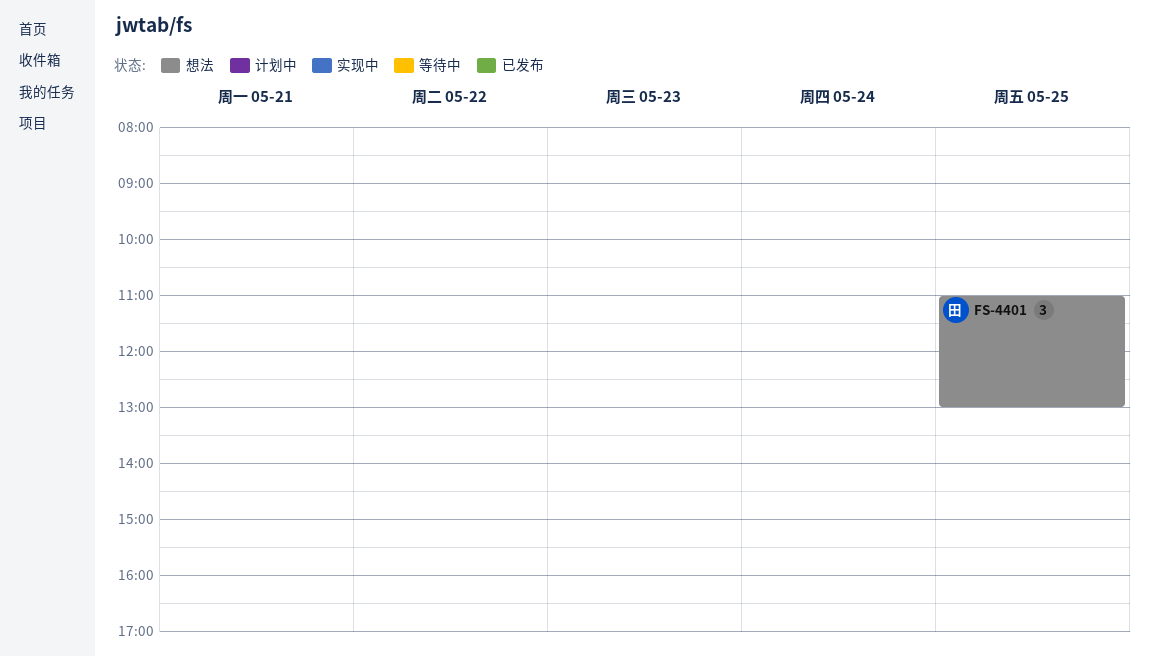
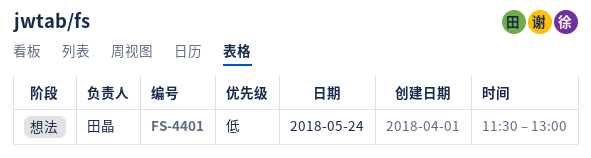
FS-4401, day: May 25 -> May 24
FS-4401, begins: 11:00 -> 11:30

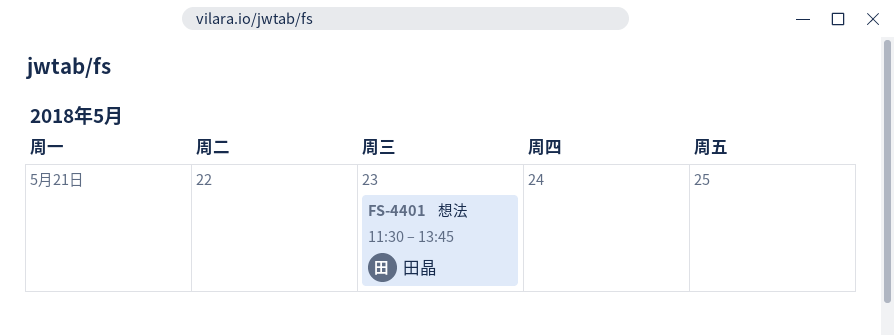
FS-4401, day: May 24 -> May 23
FS-4401, ends: 13:00 -> 13:45

